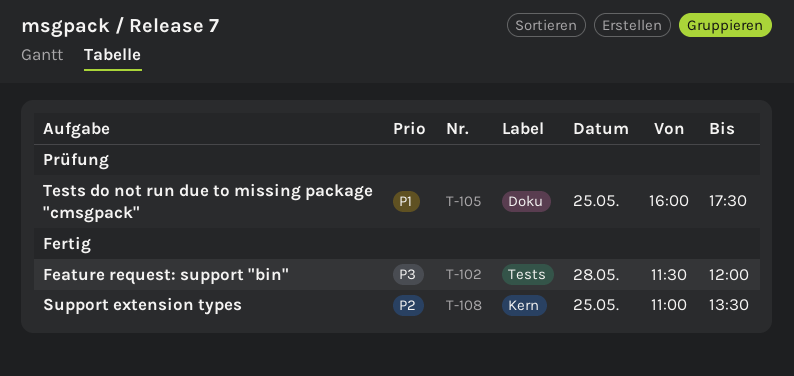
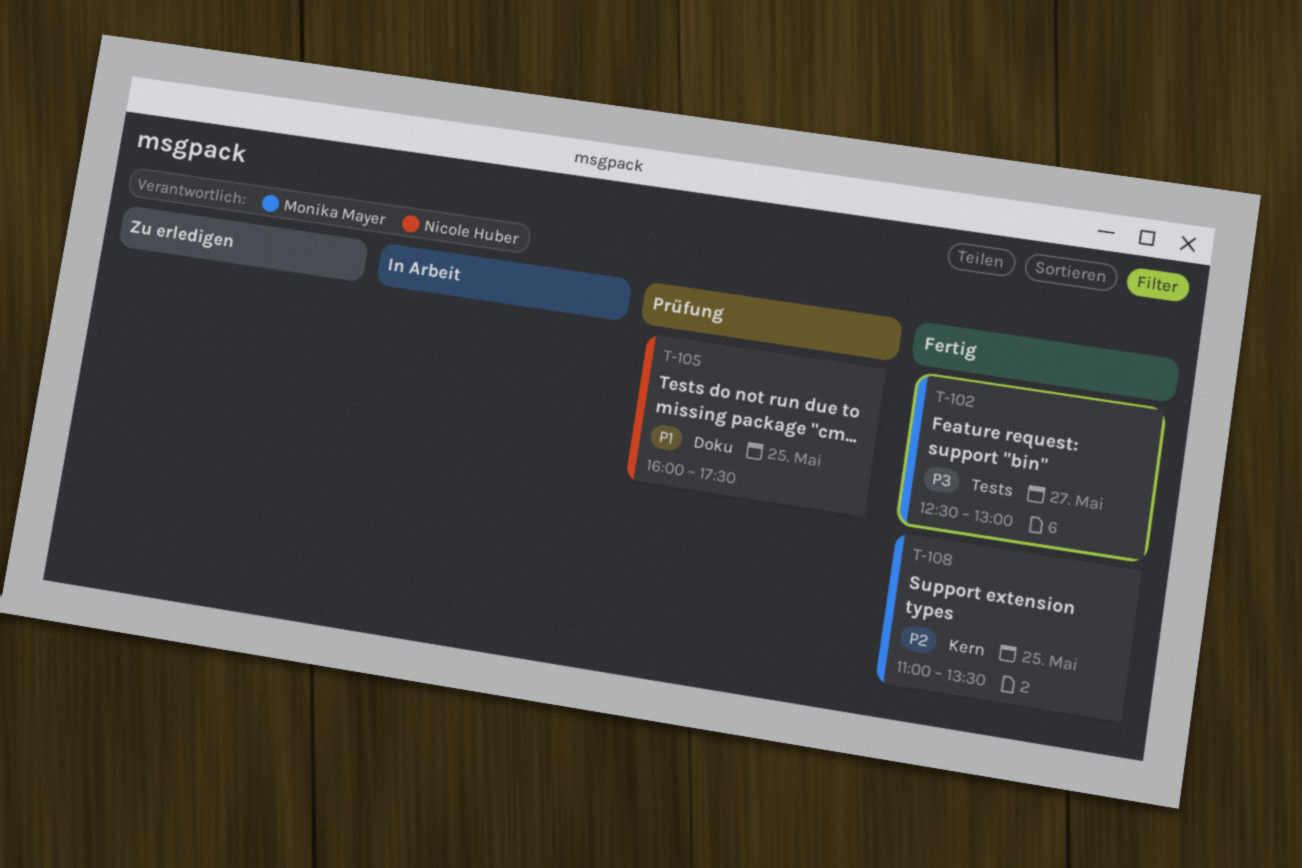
T-102, day: May 28 -> May 27
T-102, begins: 11:30 -> 12:30
T-102, ends: 12:00 -> 13:00

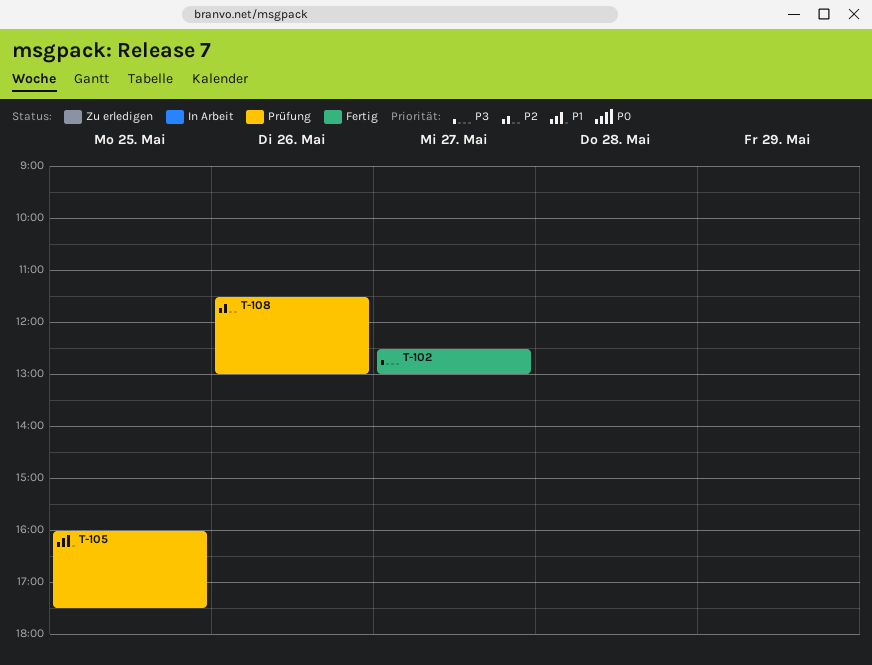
T-108, status: Fertig -> Prüfung
T-108, day: May 25 -> May 26
T-108, begins: 11:00 -> 11:30
T-108, ends: 13:30 -> 13:00

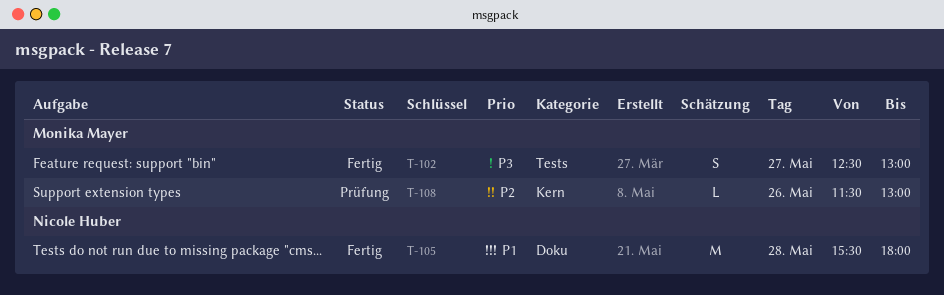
T-105, status: Prüfung -> Fertig
T-105, day: May 25 -> May 28
T-105, begins: 16:00 -> 15:30
T-105, ends: 17:30 -> 18:00

